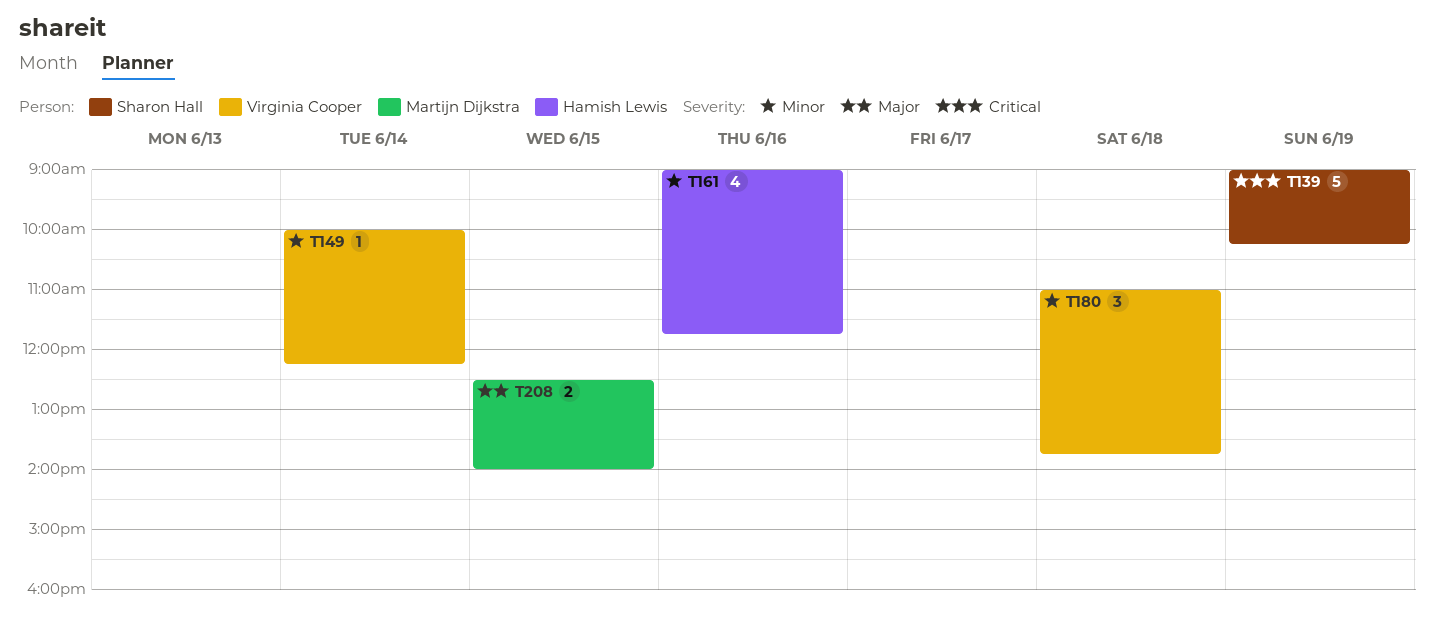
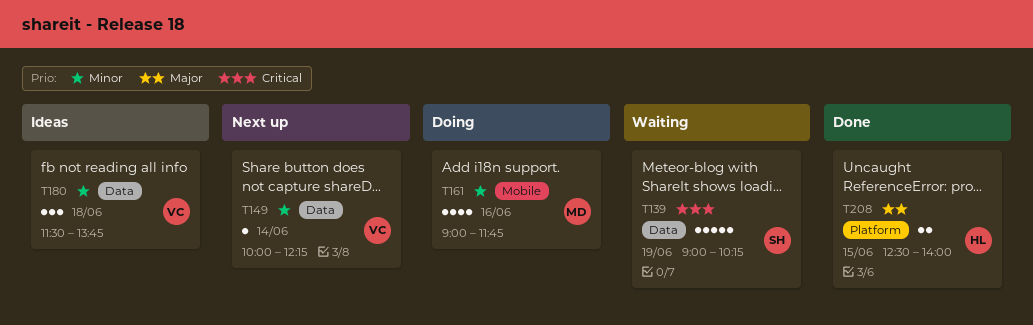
T161, owner: Hamish Lewis -> Martijn Dijkstra
T180, begins: 11:00 -> 11:30
T208, owner: Martijn Dijkstra -> Hamish Lewis

